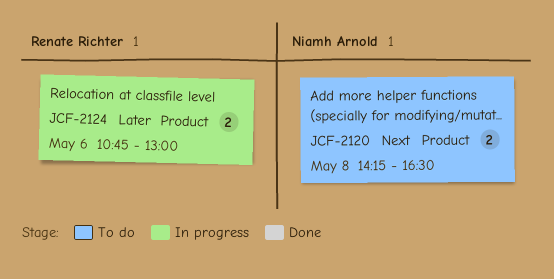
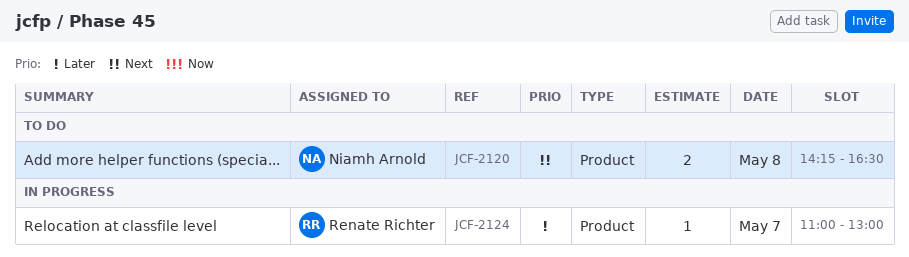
JCF-2124, estimate: 2 -> 1
JCF-2124, day: May 6 -> May 7
JCF-2124, begins: 10:45 -> 11:00

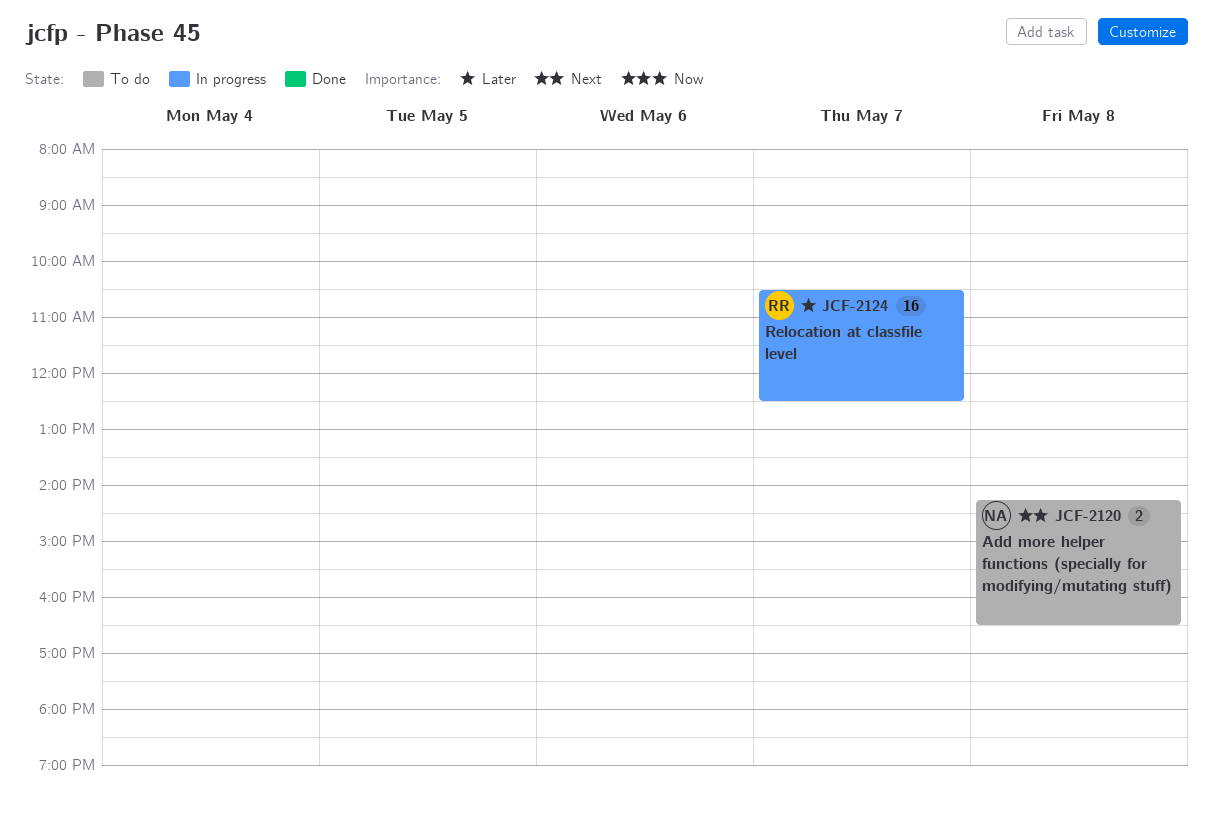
JCF-2124, estimate: 1 -> 16
JCF-2124, begins: 11:00 -> 10:30
JCF-2124, ends: 13:00 -> 12:30

